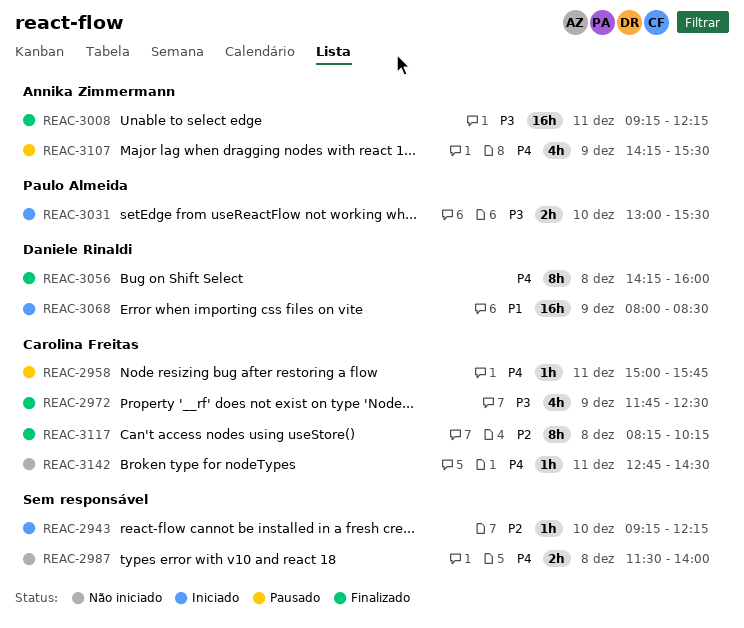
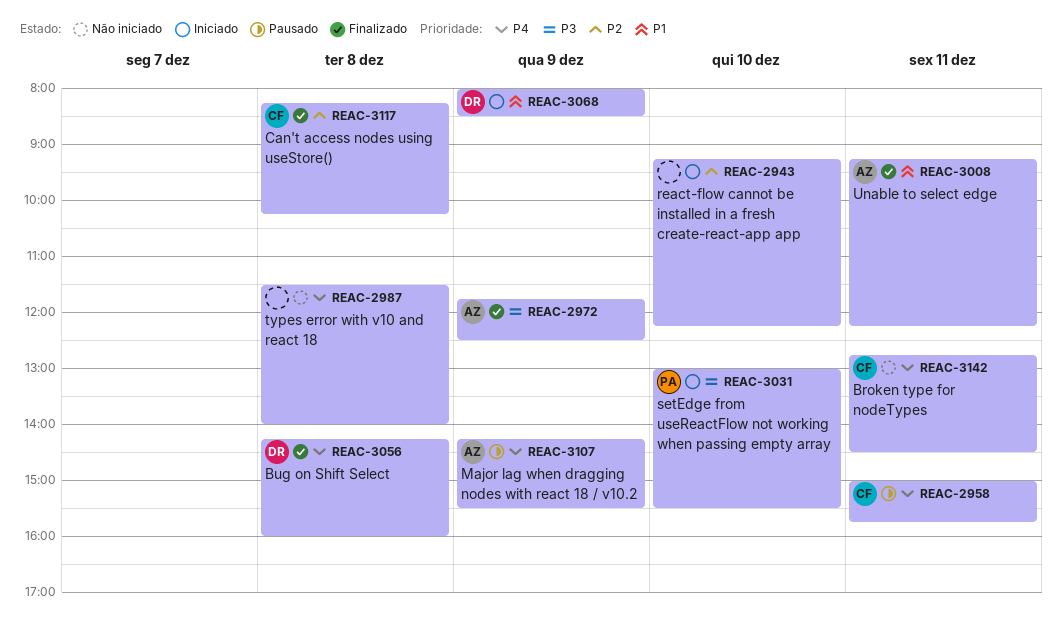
REAC-2972, owner: Carolina Freitas -> Annika Zimmermann
REAC-3008, priority: P3 -> P1

